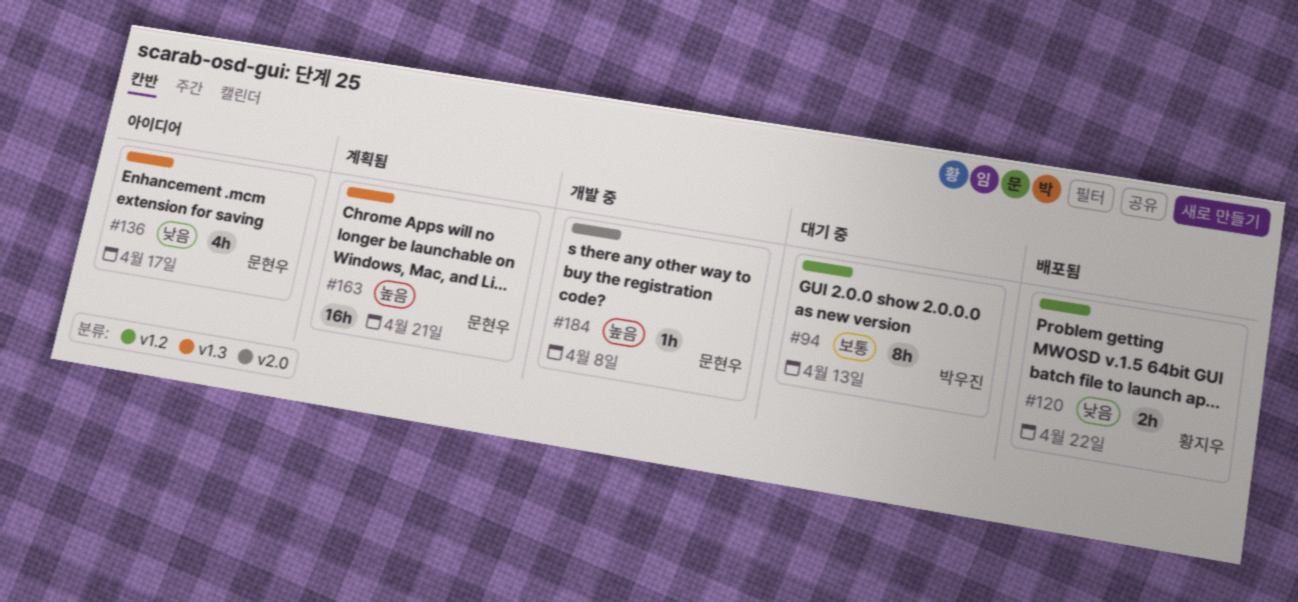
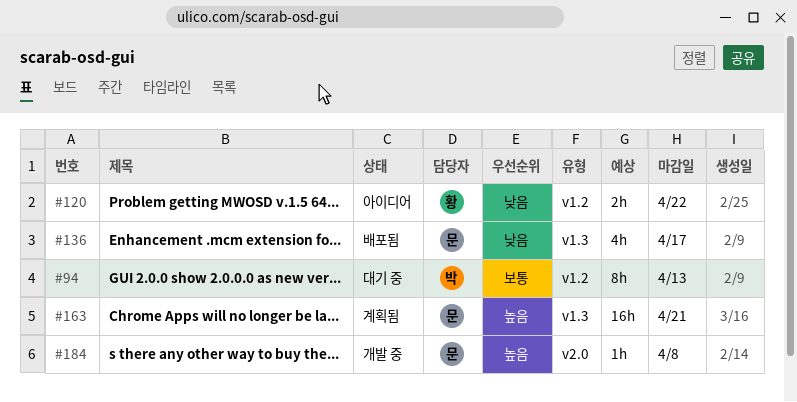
#120, status: 배포됨 -> 아이디어
#136, status: 아이디어 -> 배포됨

